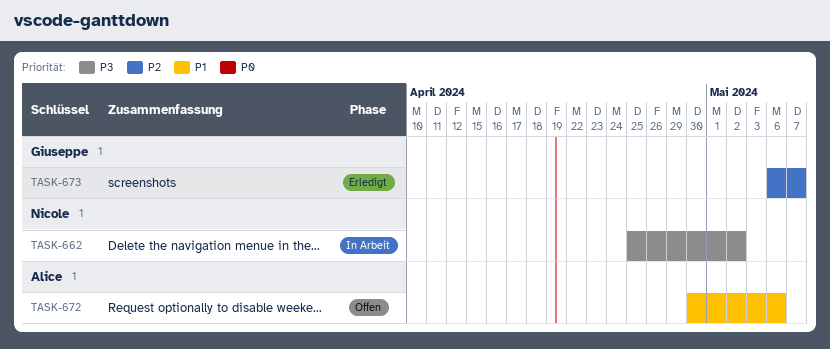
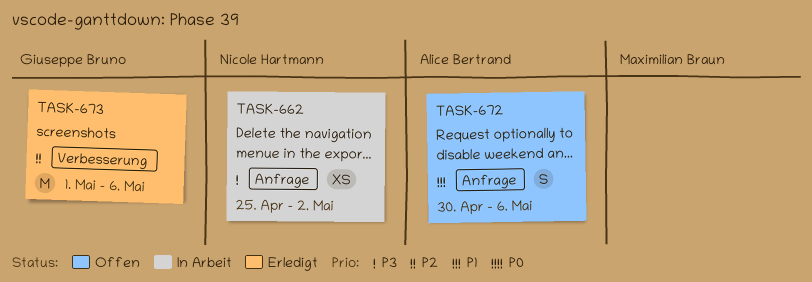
TASK-673, start: May 6 -> May 1
TASK-673, due: May 7 -> May 6

